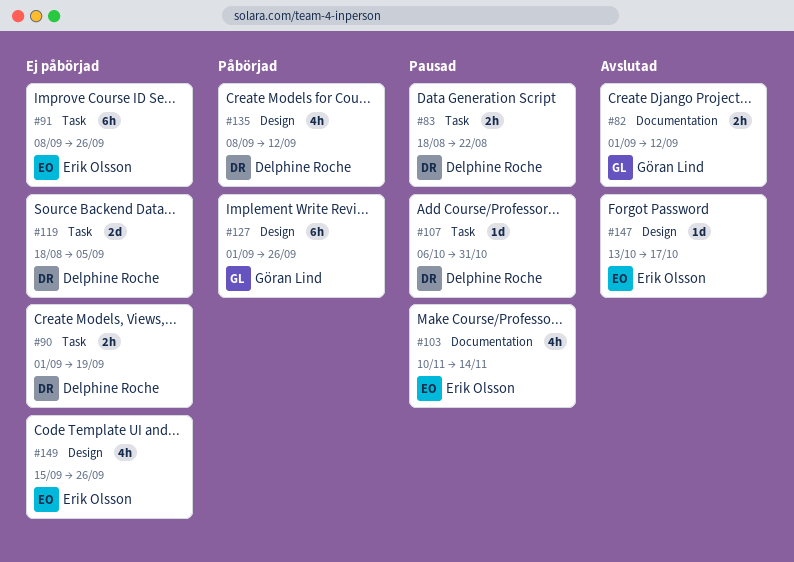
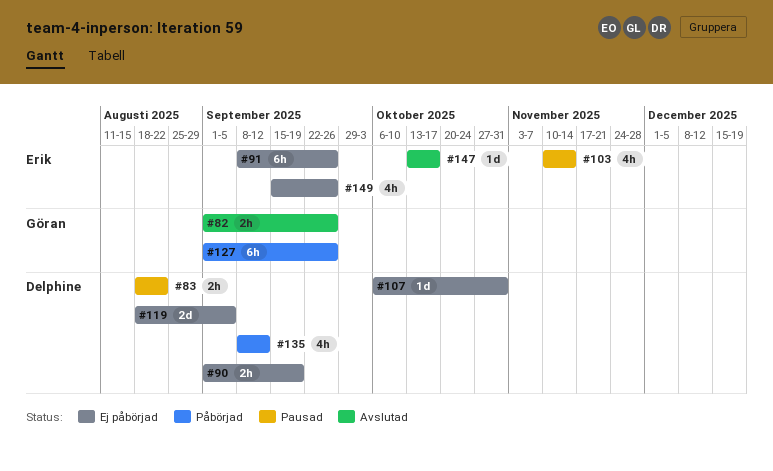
#82, due: Sep 12 -> Sep 26
#107, status: Pausad -> Ej påbörjad

